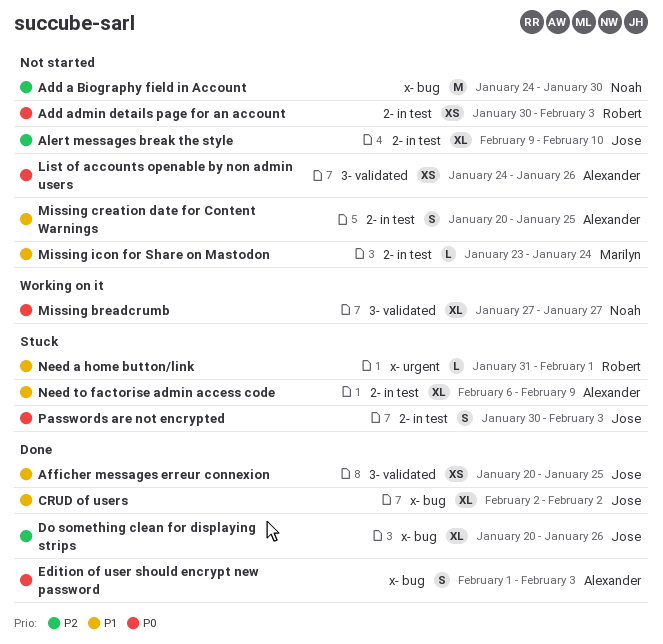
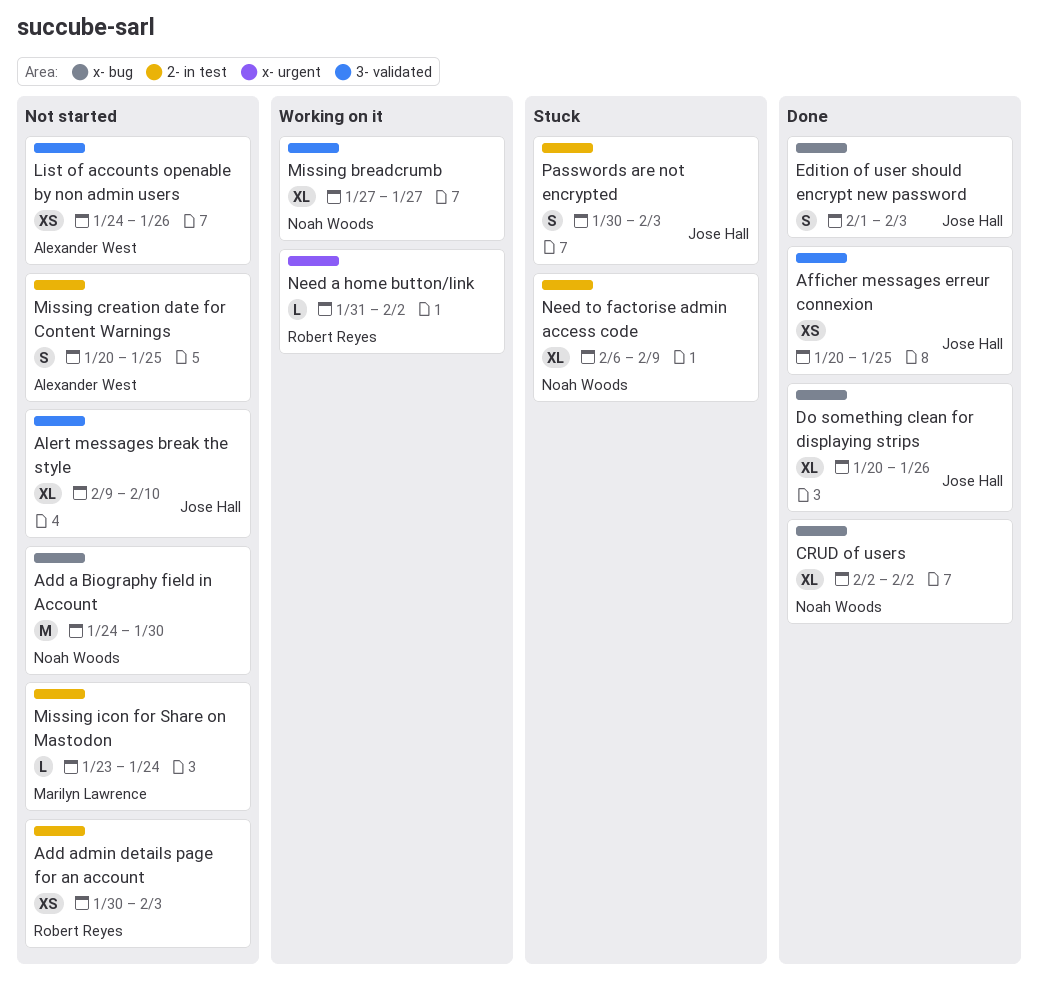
Alert messages break the style, label: 2- in test -> 3- validated
CRUD of users, owner: Jose Hall -> Noah Woods
Edition of user should encrypt new password, owner: Alexander West -> Jose Hall
Need a home button/link, status: Stuck -> Working on it
Need a home button/link, due: Feb 1 -> Feb 2
Need to factorise admin access code, owner: Alexander West -> Noah Woods

